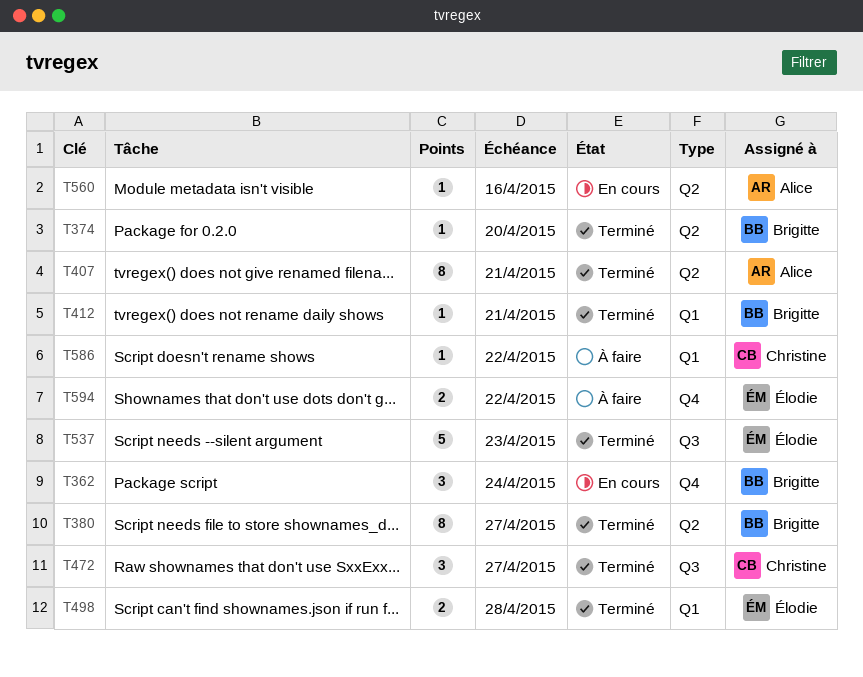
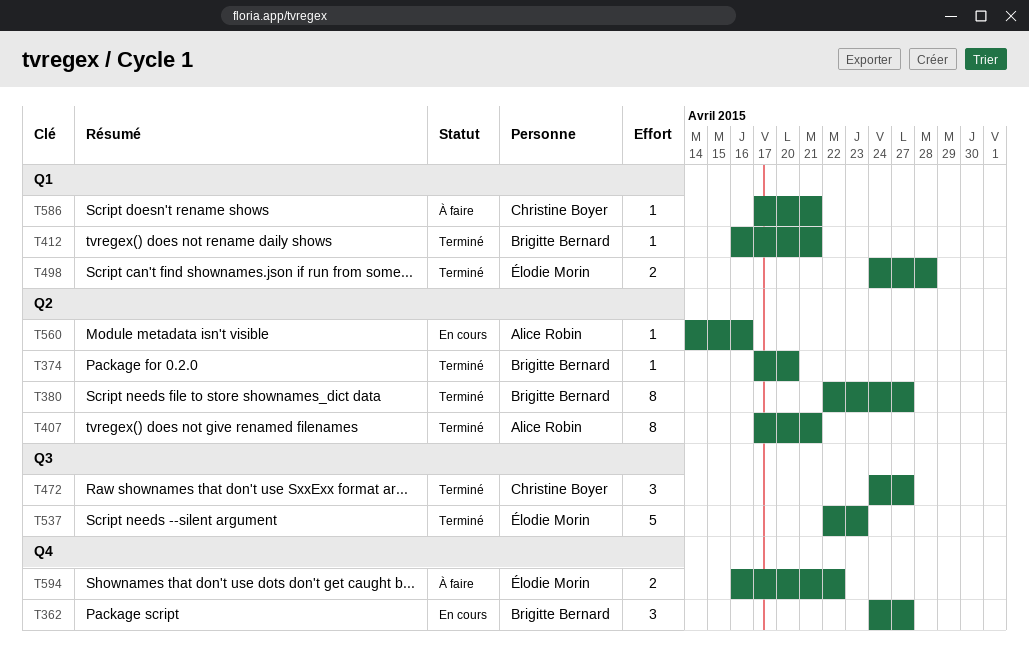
T362, due: Apr 24 -> Apr 27
T586, due: Apr 22 -> Apr 21

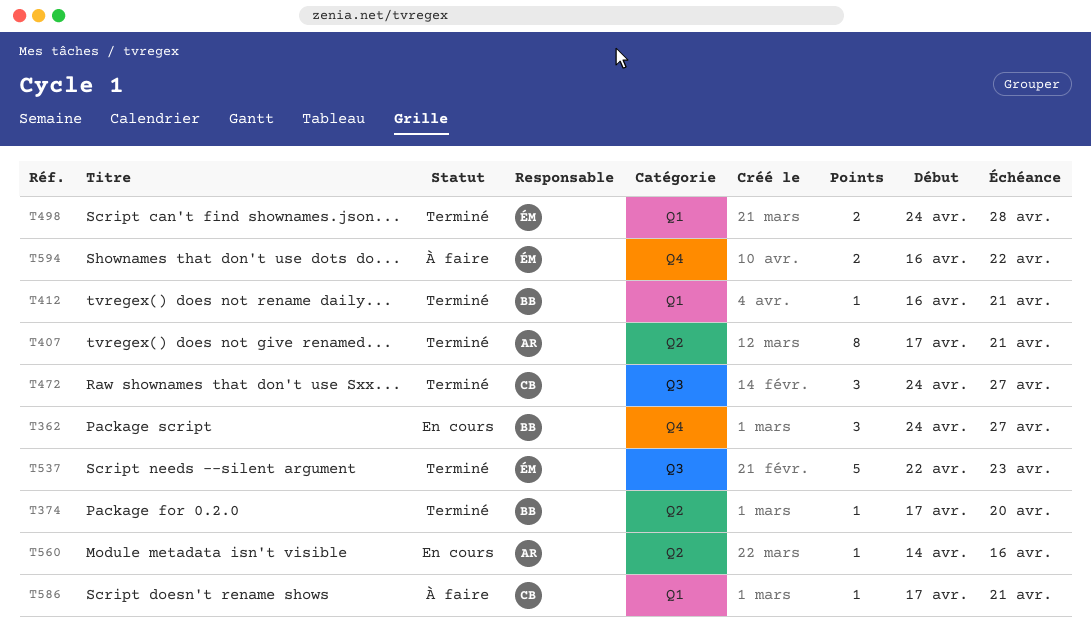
T380: present -> none

